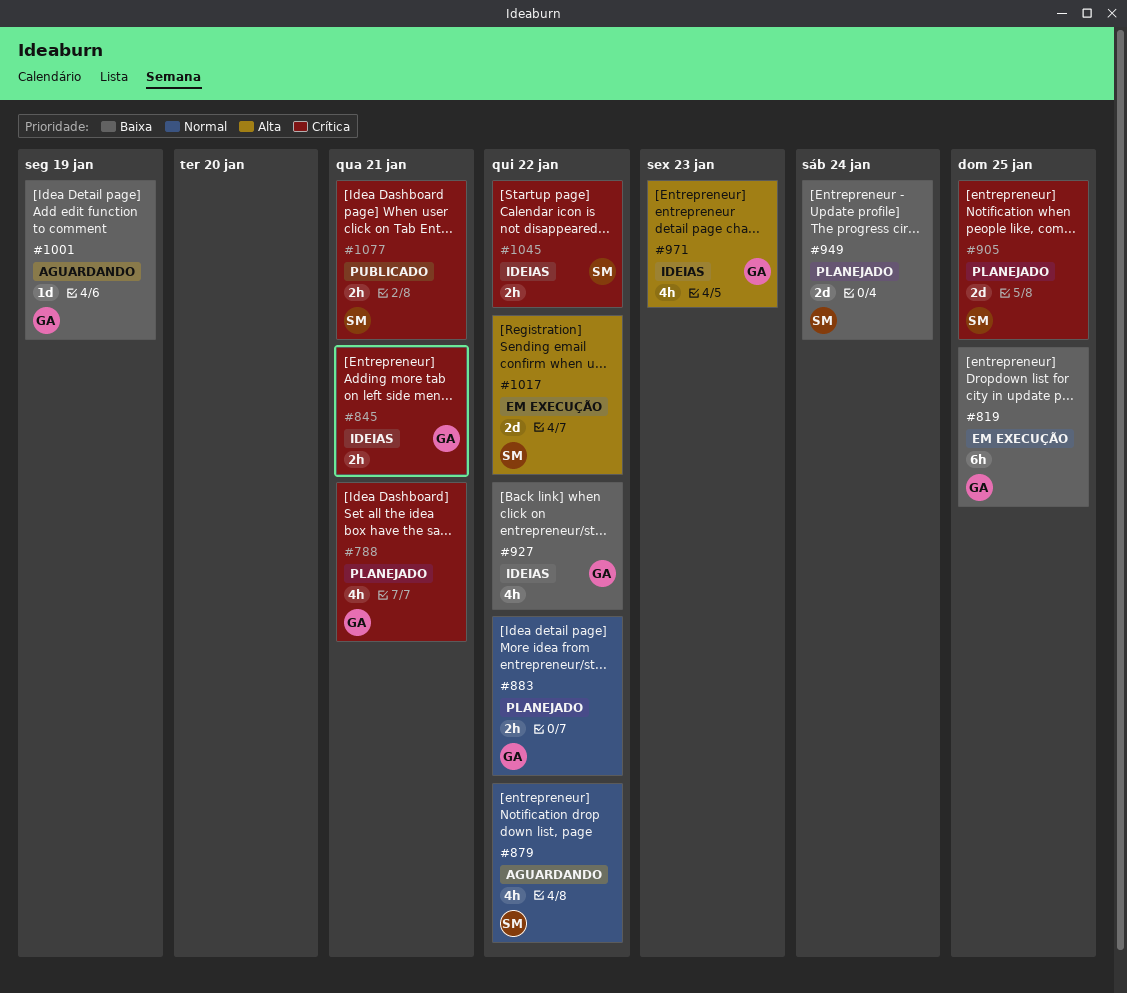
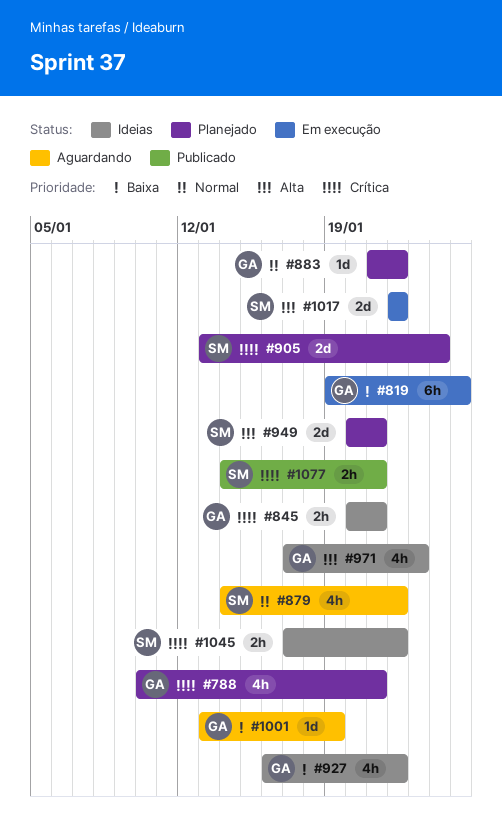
#883, estimate: 2h -> 1d
#905, due: Jan 25 -> Jan 24
#949, priority: Baixa -> Alta
#949, due: Jan 24 -> Jan 21

